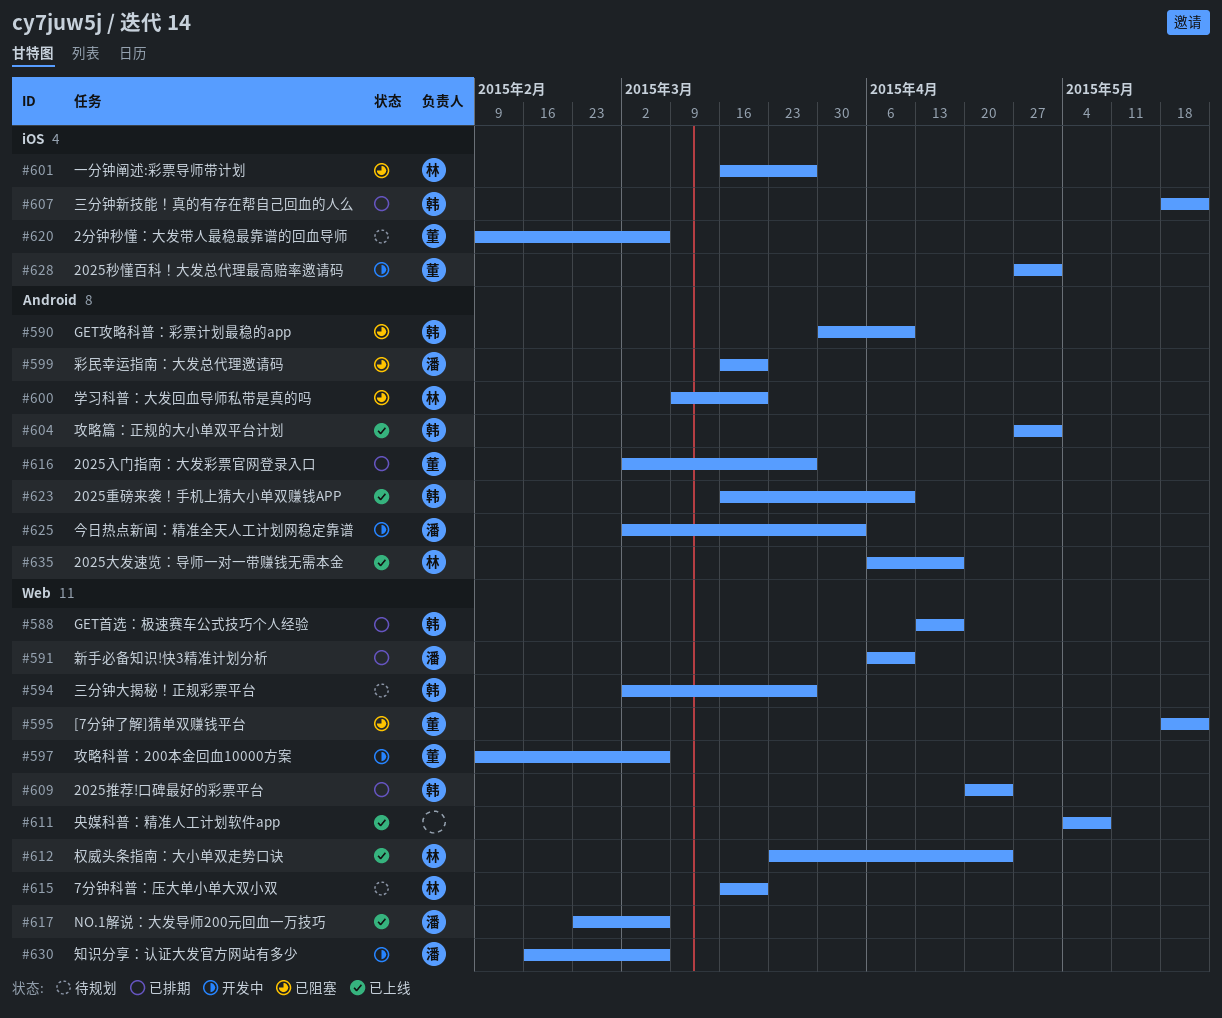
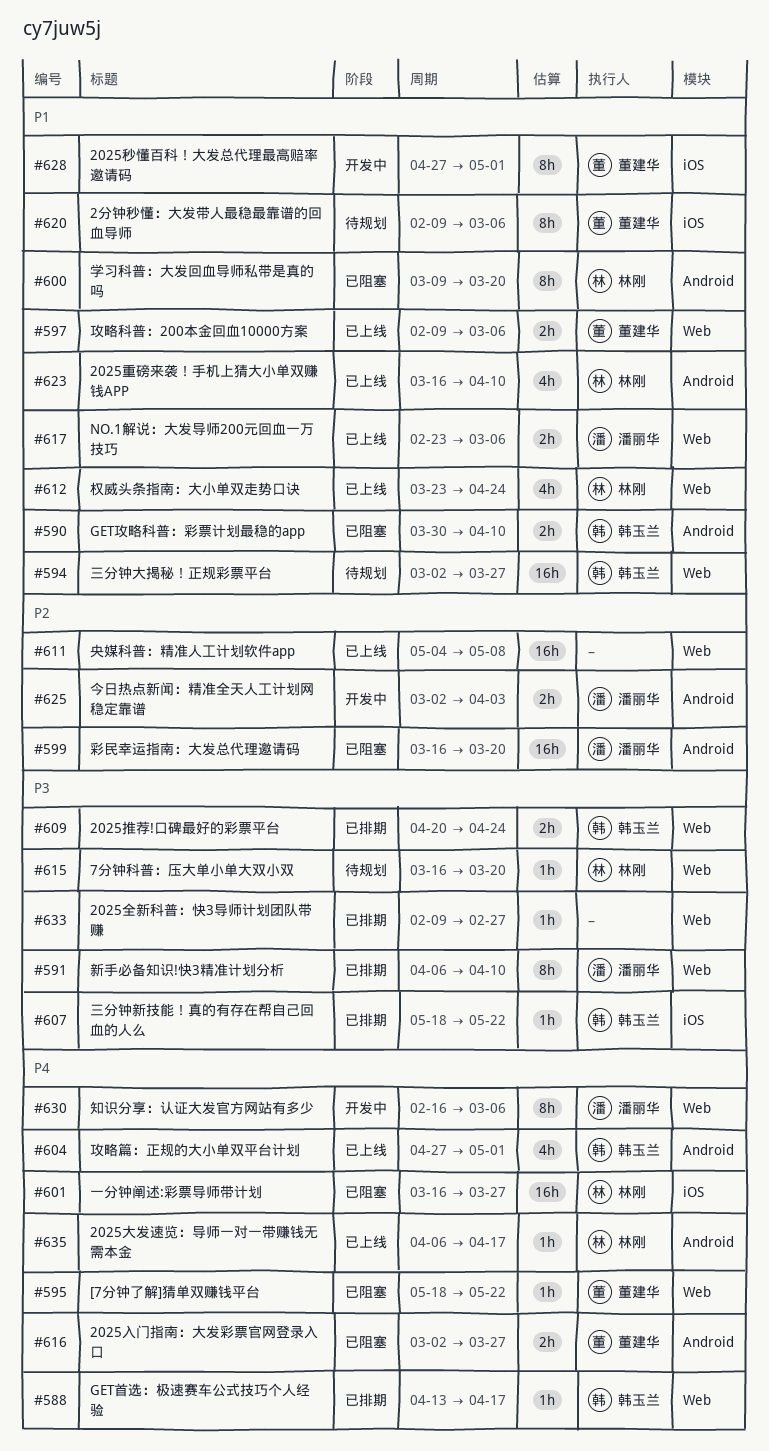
#597, status: 开发中 -> 已上线
#616, status: 已排期 -> 已阻塞
#623, owner: 韩玉兰 -> 林刚
#633: none -> present

